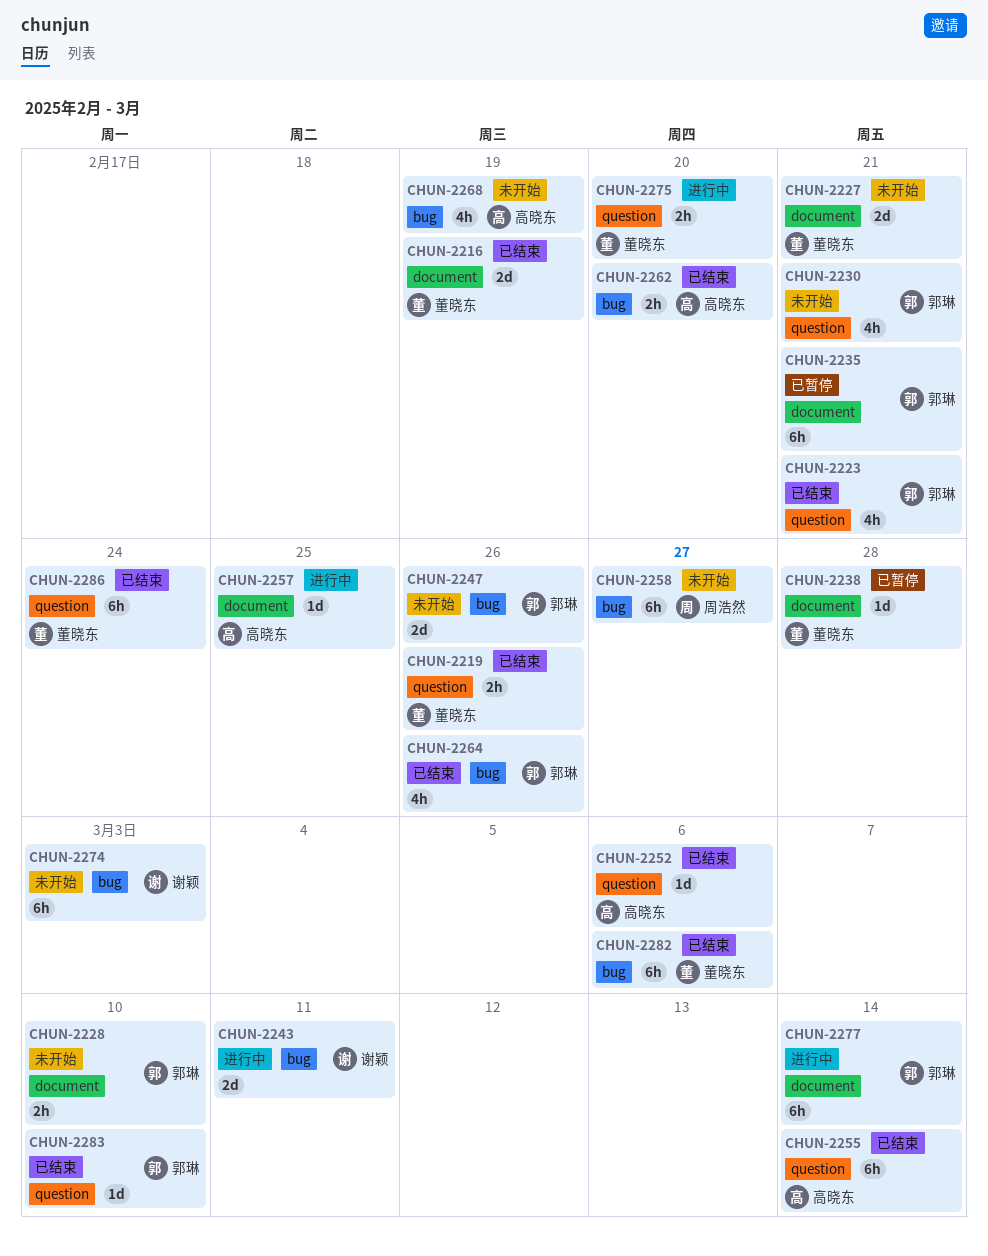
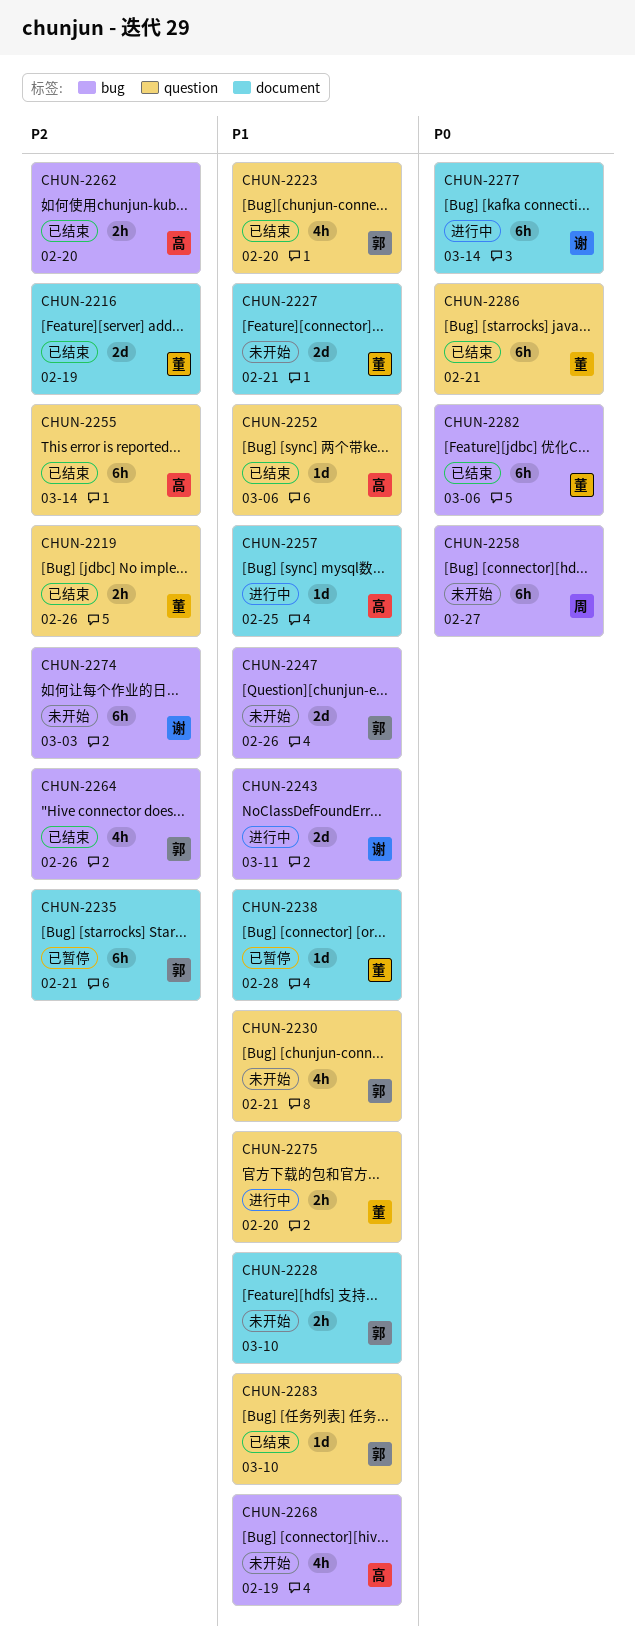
CHUN-2223, due: Feb 21 -> Feb 20
CHUN-2277, owner: 郭琳 -> 谢颖
CHUN-2286, due: Feb 24 -> Feb 21

